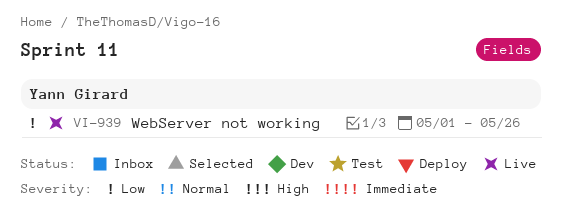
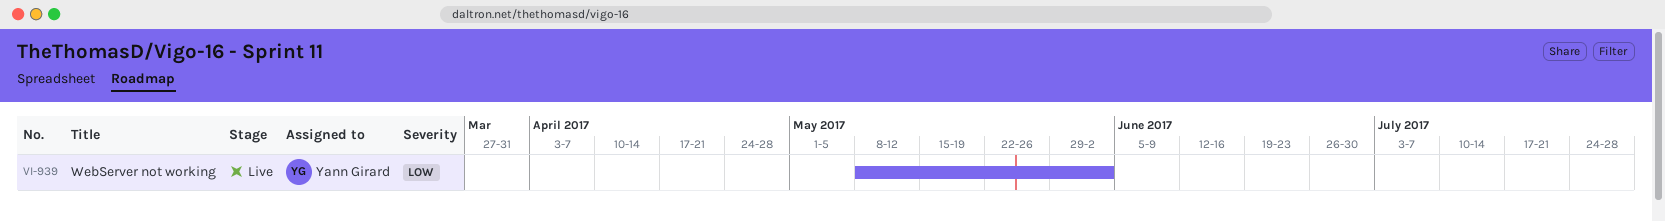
VI-939, start: May 1 -> May 8
VI-939, due: May 26 -> Jun 2

